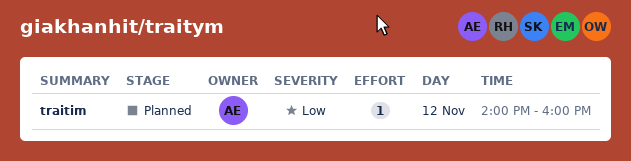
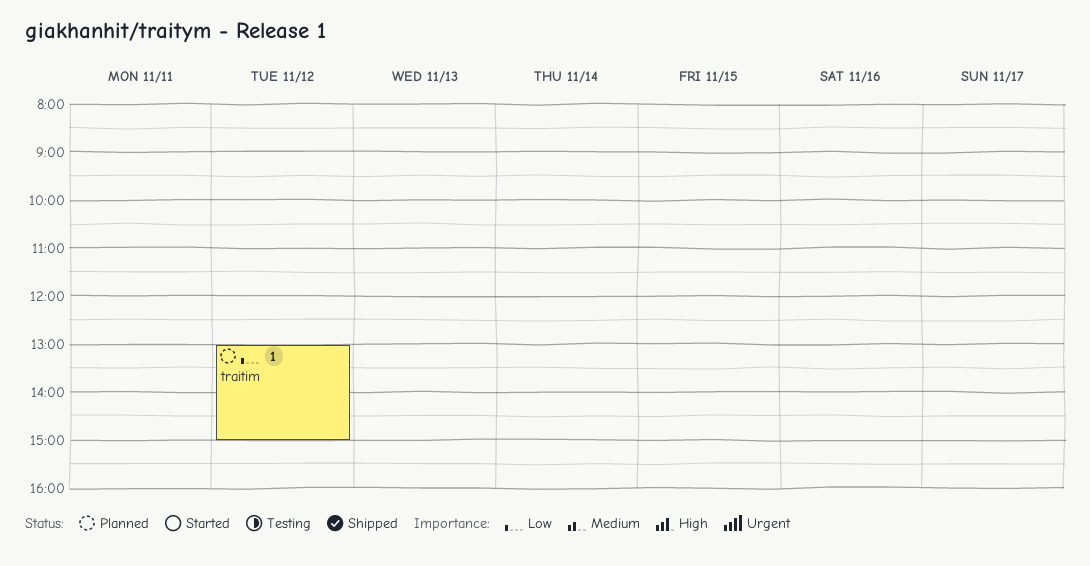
traitim, begins: 14:00 -> 13:00
traitim, ends: 16:00 -> 15:00

